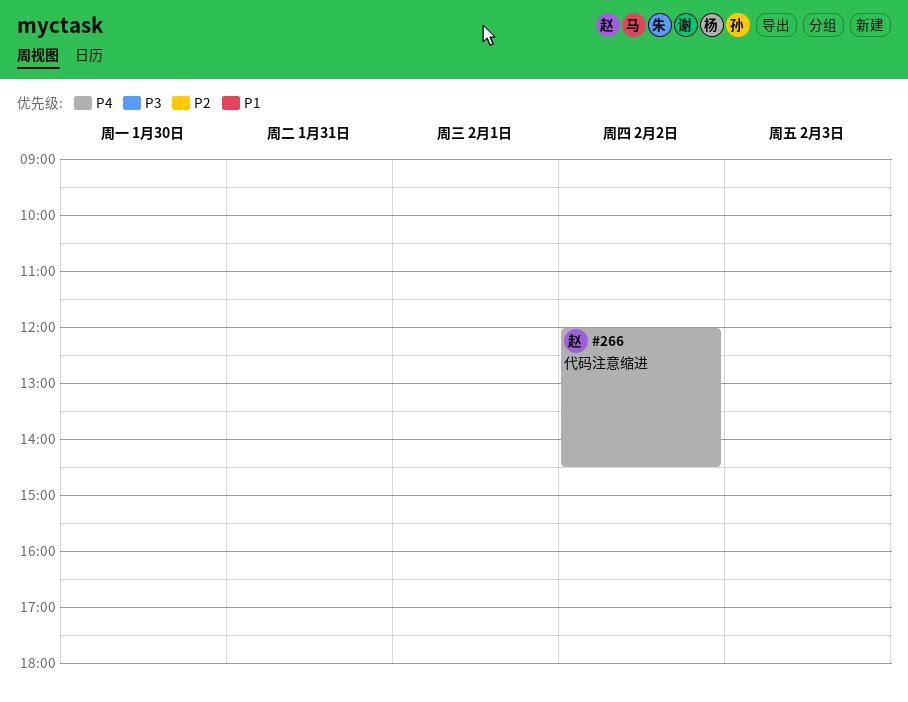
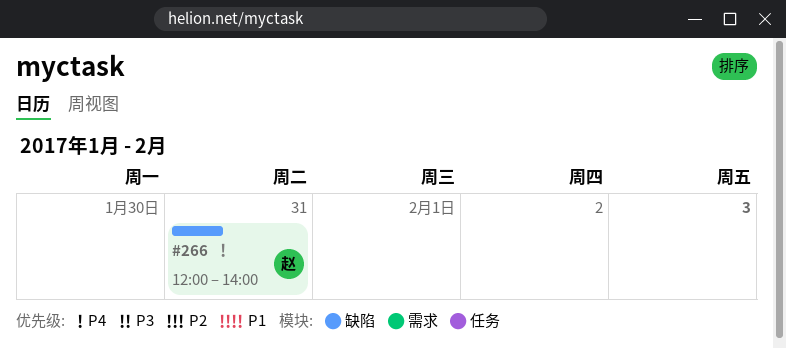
#266, day: Feb 2 -> Jan 31
#266, ends: 14:30 -> 14:00

